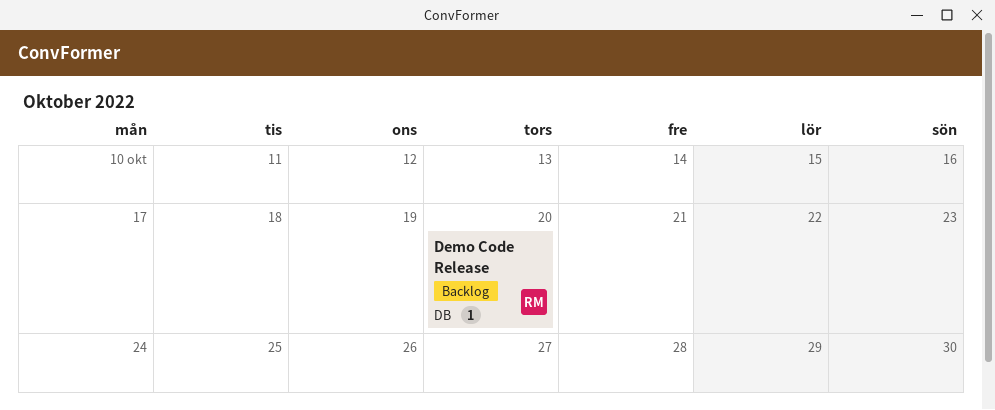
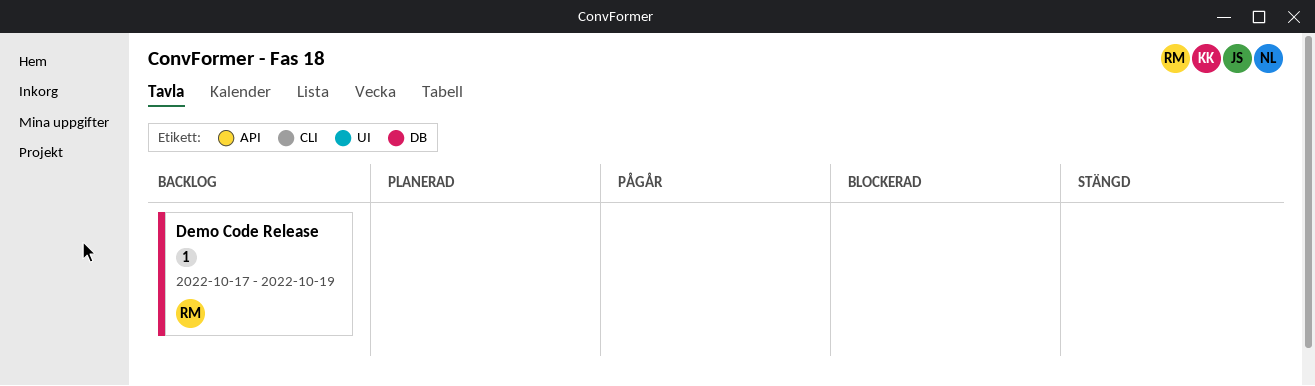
Demo Code Release, due: Oct 20 -> Oct 19

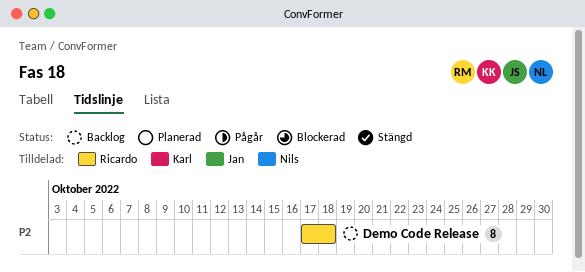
Demo Code Release, estimate: 1 -> 8
Demo Code Release, due: Oct 19 -> Oct 18

